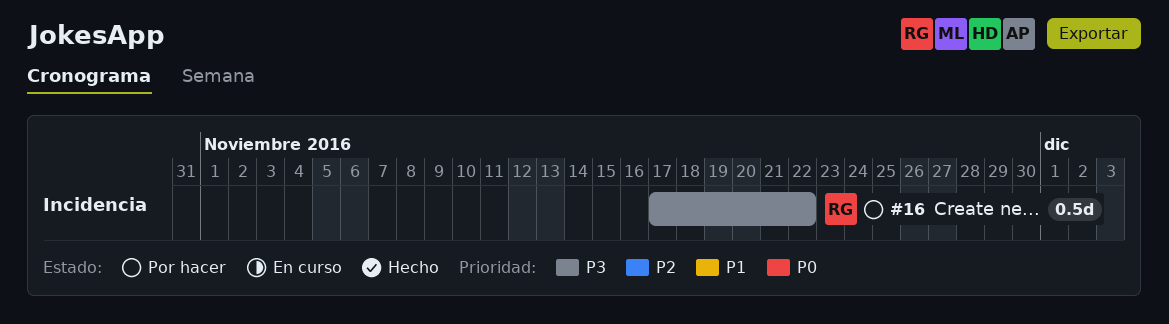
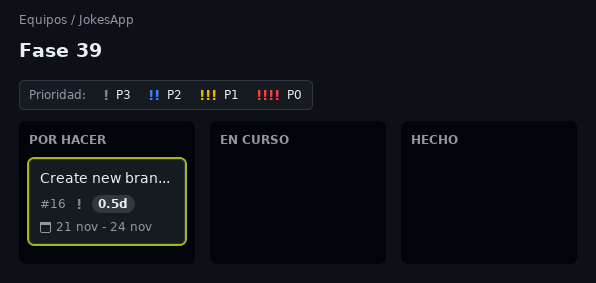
#16, start: Nov 17 -> Nov 21
#16, due: Nov 22 -> Nov 24

